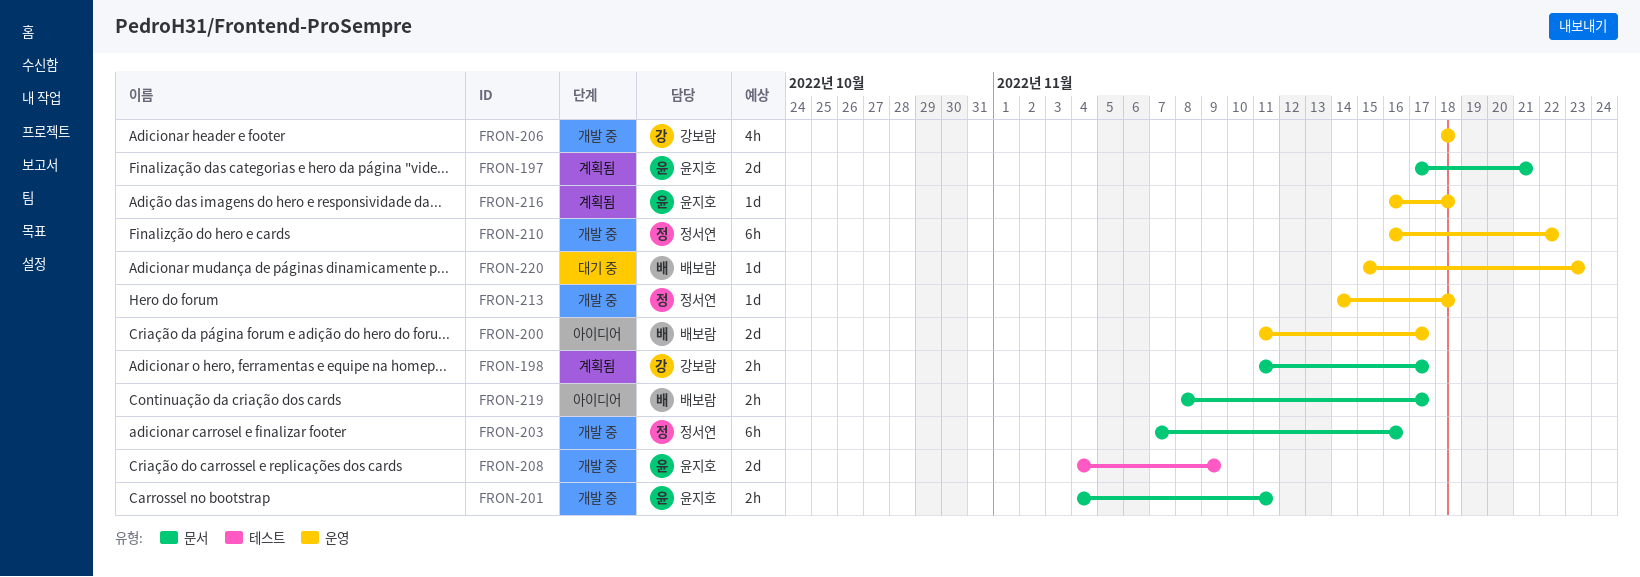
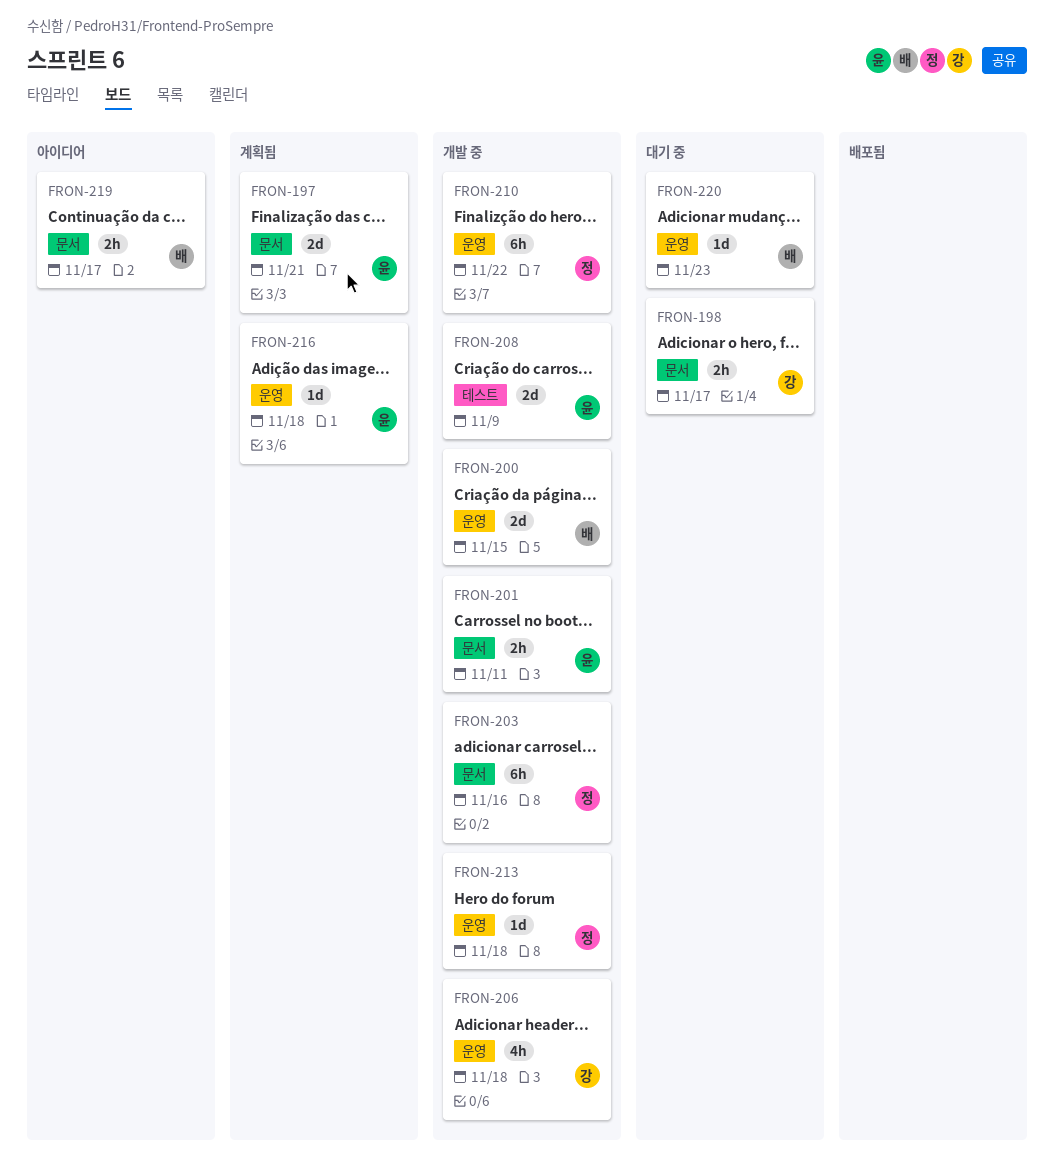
FRON-198, status: 계획됨 -> 대기 중
FRON-200, status: 아이디어 -> 개발 중
FRON-200, due: Nov 17 -> Nov 15

